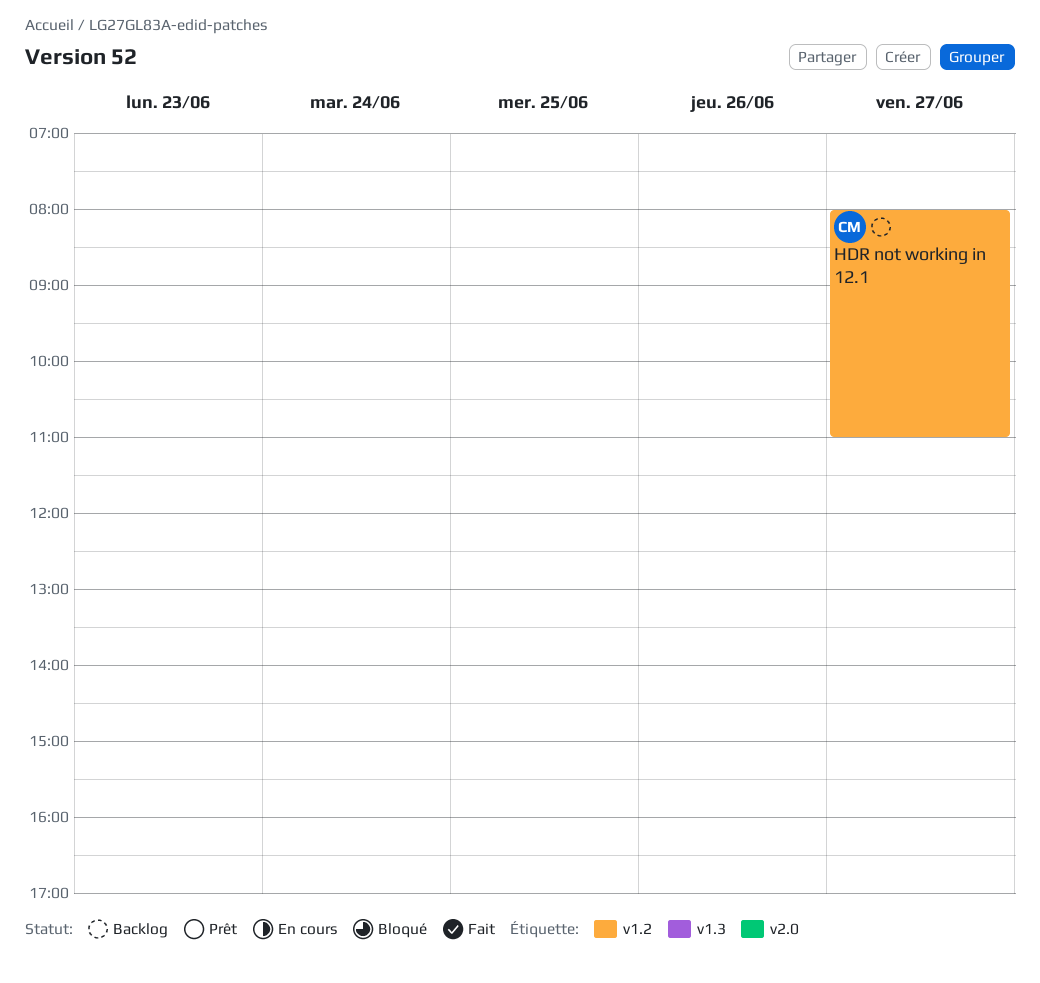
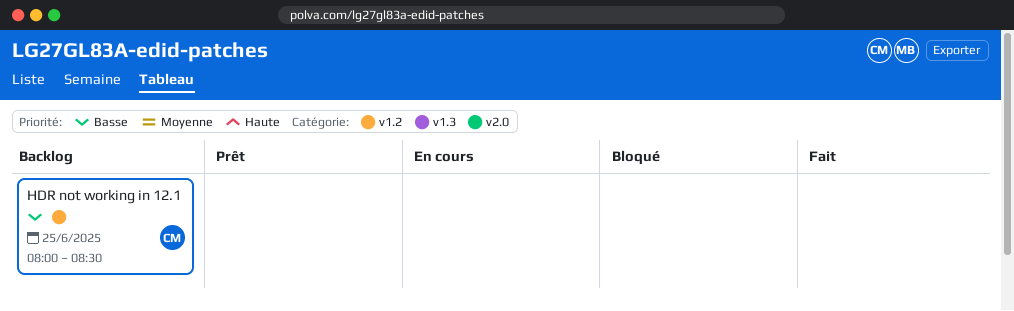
HDR not working in 12.1, day: Jun 27 -> Jun 25
HDR not working in 12.1, ends: 11:00 -> 08:30

